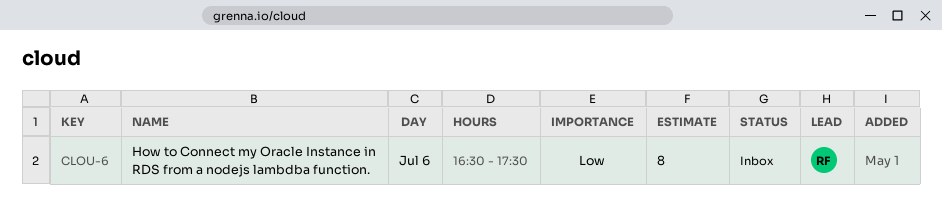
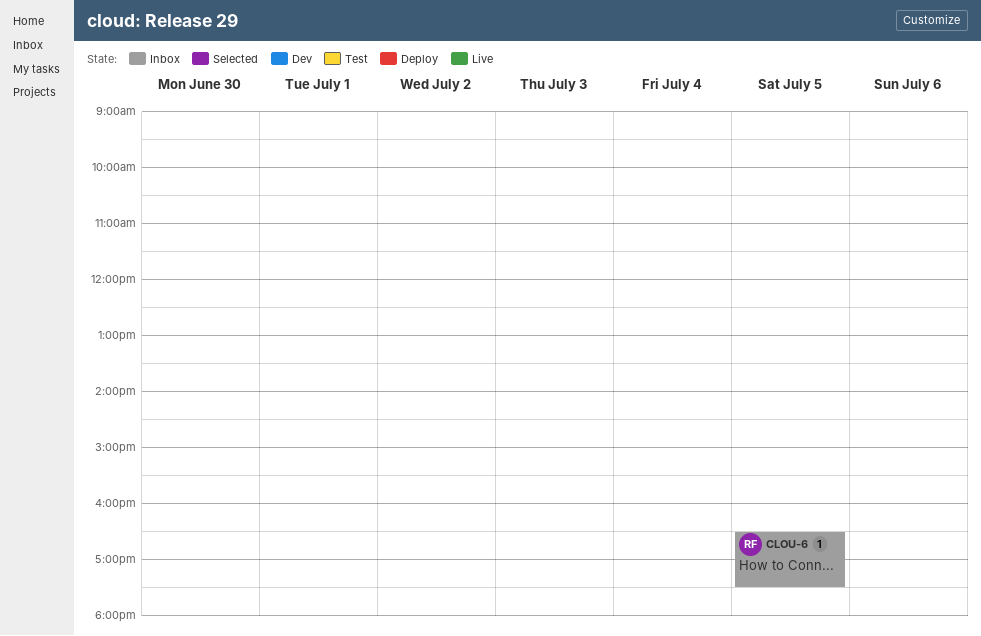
CLOU-6, estimate: 8 -> 1
CLOU-6, day: Jul 6 -> Jul 5

